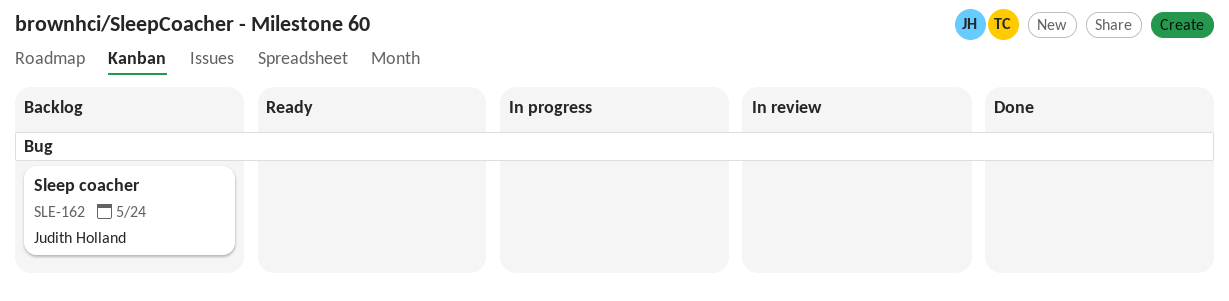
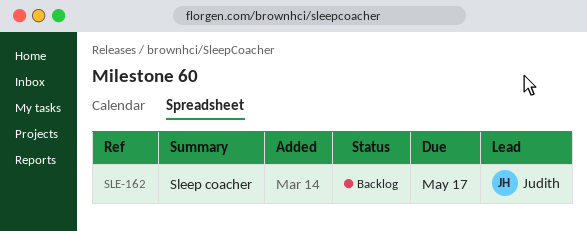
SLE-162, due: May 24 -> May 17

